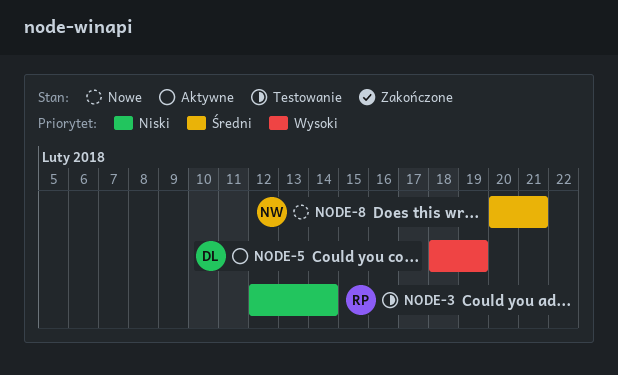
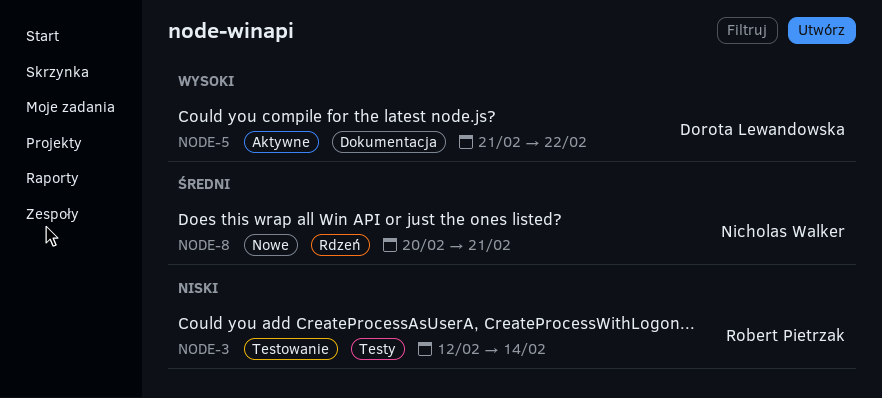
NODE-5, start: Feb 18 -> Feb 21
NODE-5, due: Feb 19 -> Feb 22

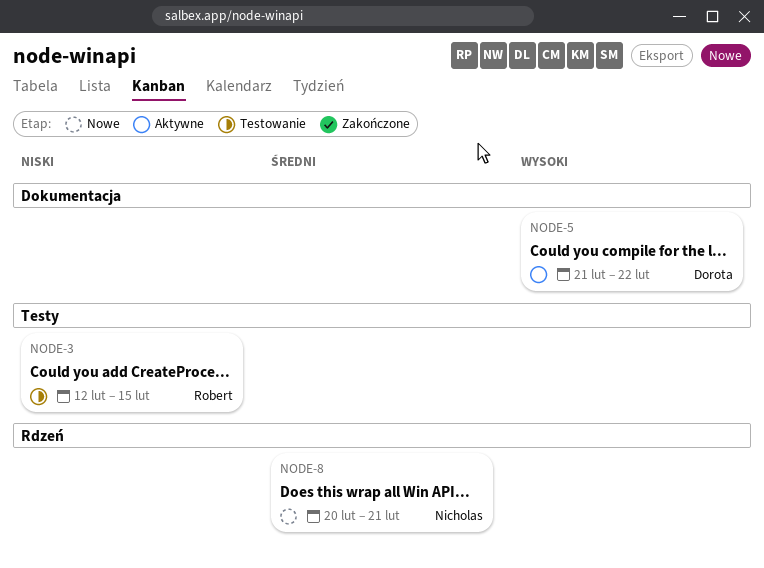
NODE-3, due: Feb 14 -> Feb 15

